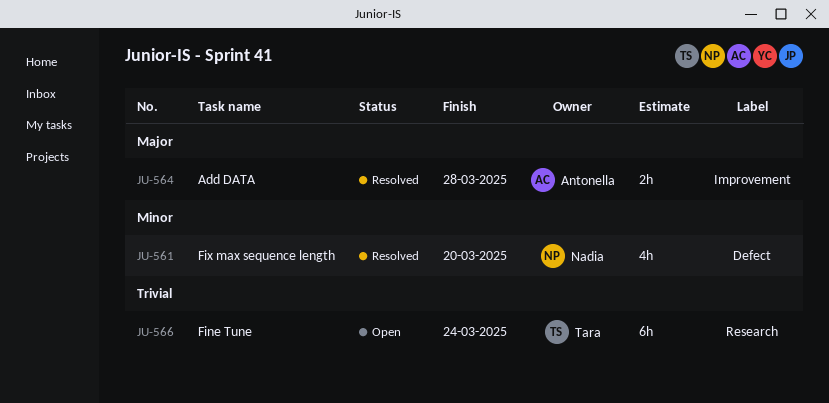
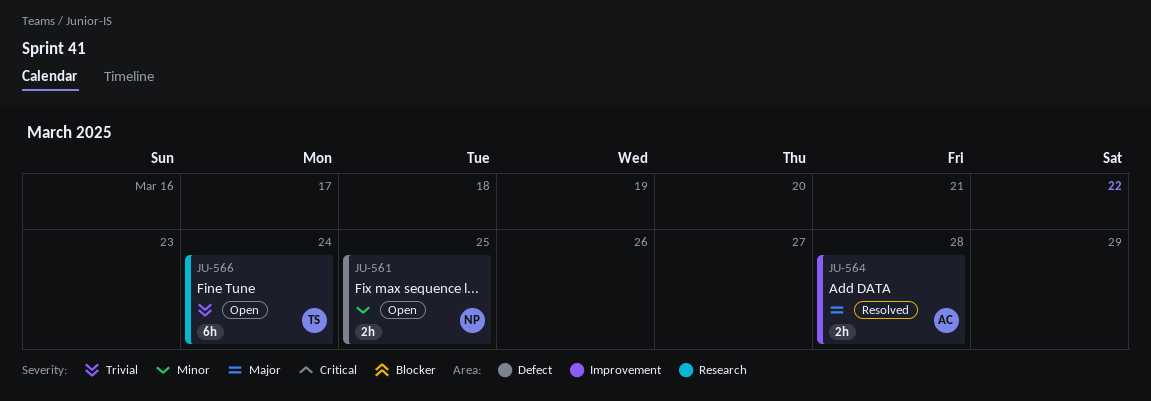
JU-561, status: Resolved -> Open
JU-561, estimate: 4h -> 2h
JU-561, due: Mar 20 -> Mar 25

